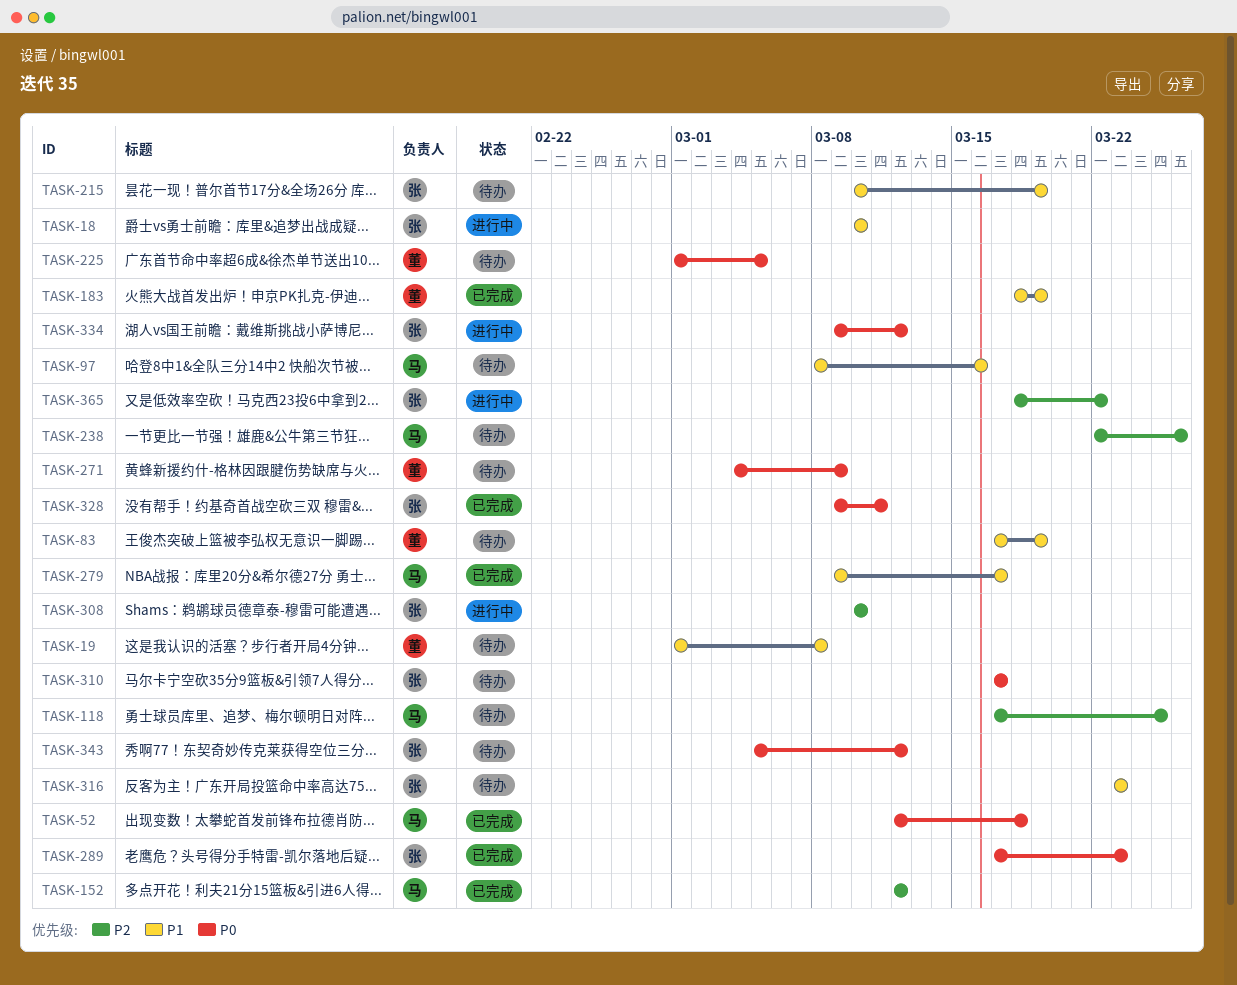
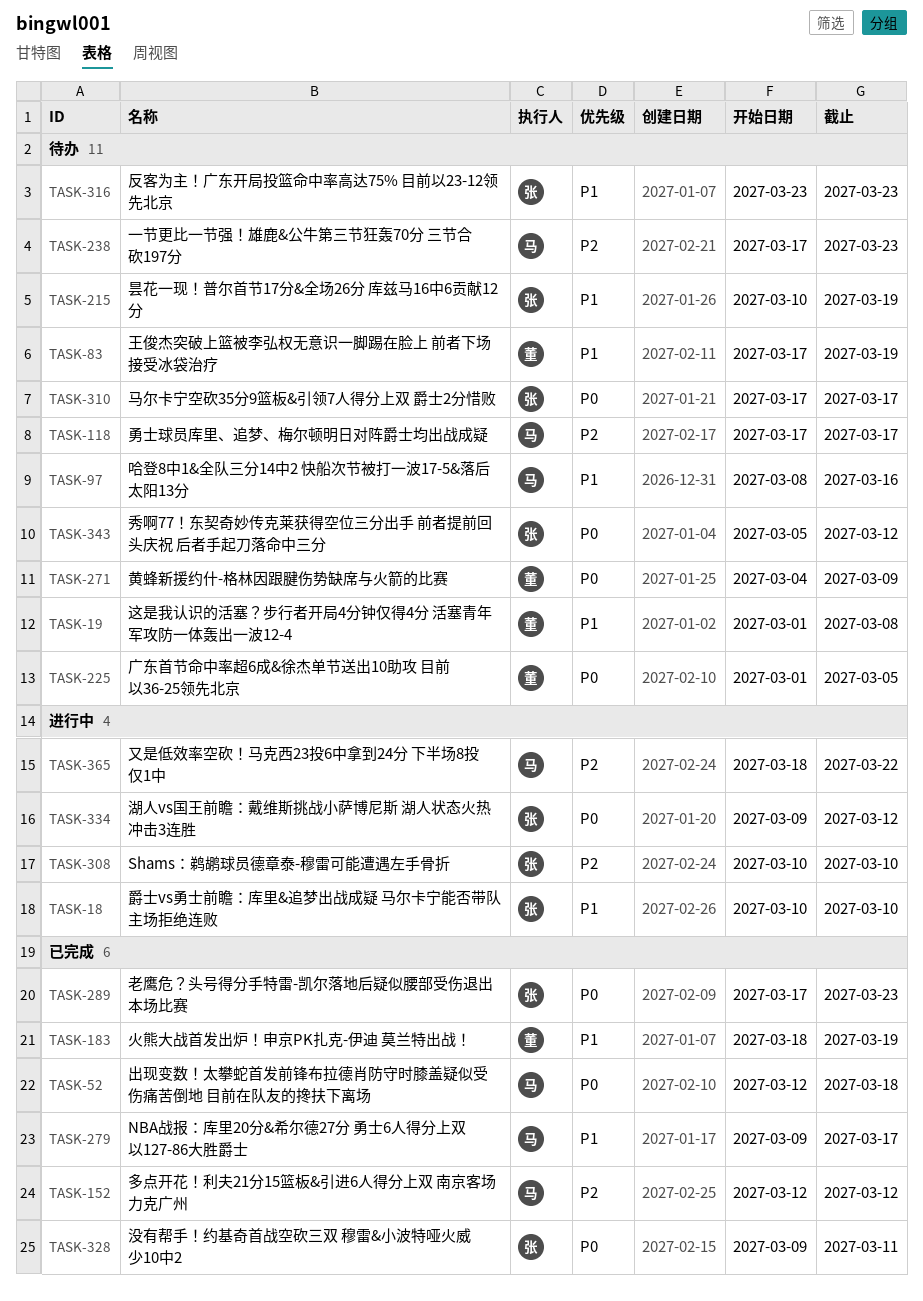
TASK-118, due: Mar 25 -> Mar 17
TASK-238, start: Mar 22 -> Mar 17
TASK-238, due: Mar 26 -> Mar 23
TASK-365, owner: 张 -> 马

